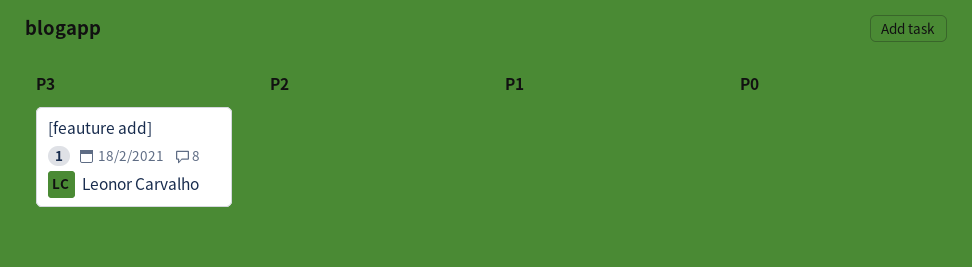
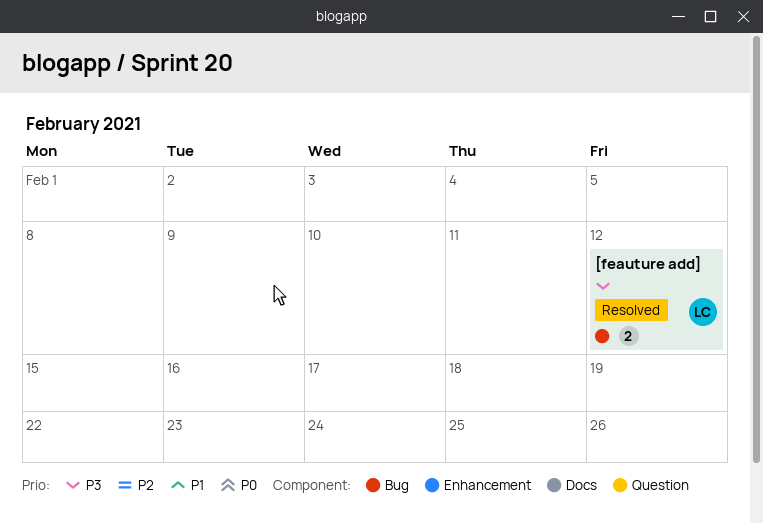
[feauture add], estimate: 1 -> 2
[feauture add], due: Feb 18 -> Feb 12

